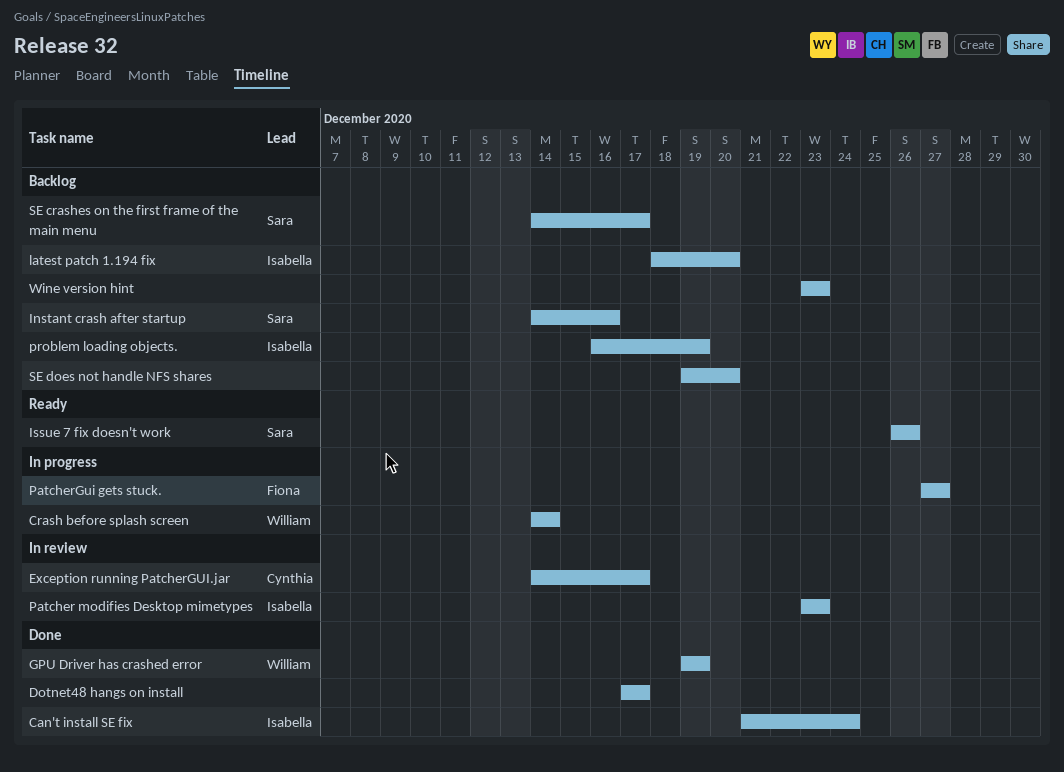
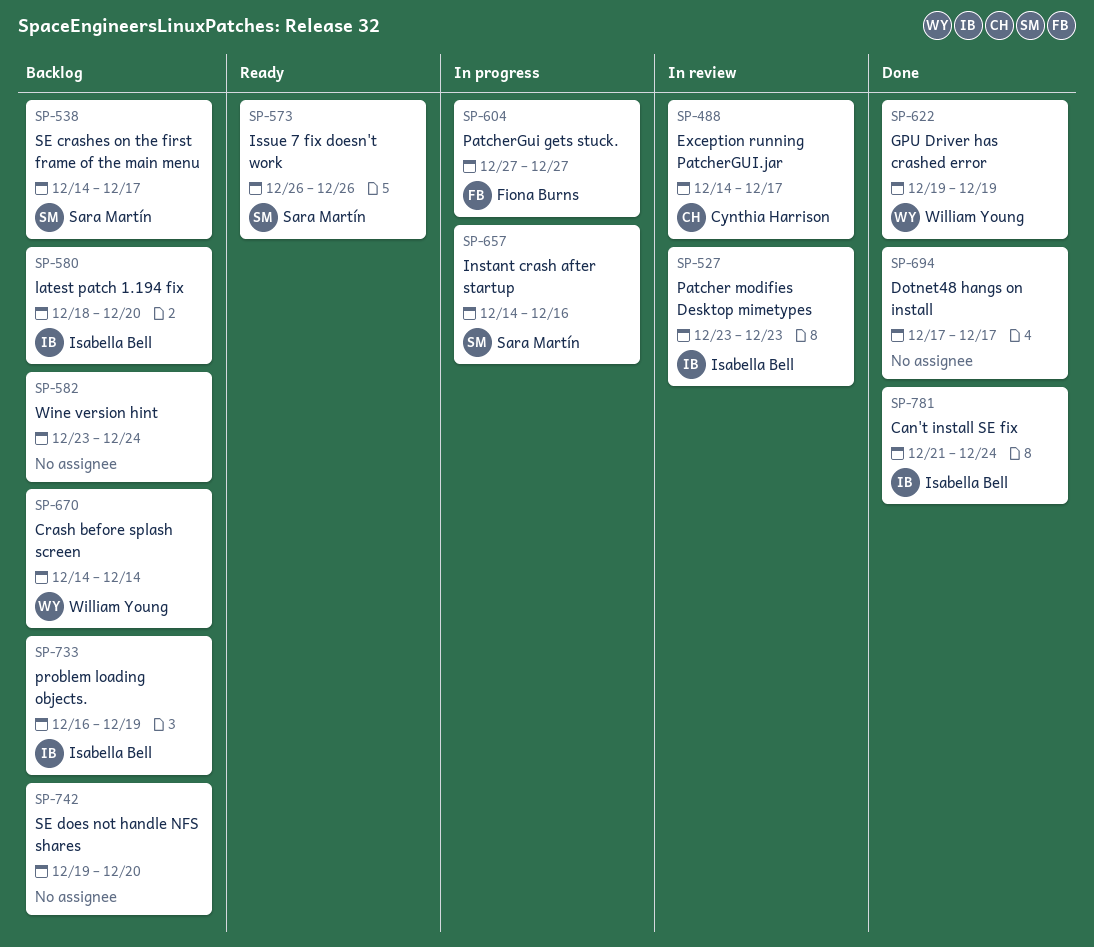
Crash before splash screen, status: In progress -> Backlog
Instant crash after startup, status: Backlog -> In progress
Wine version hint, due: Dec 23 -> Dec 24

